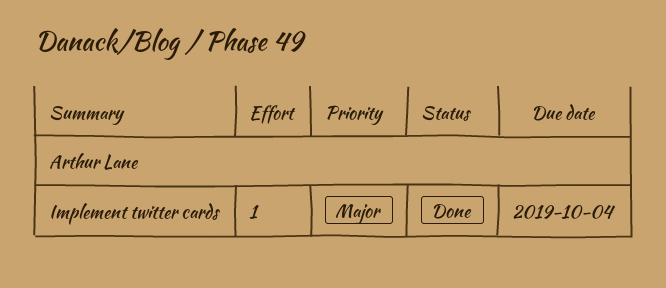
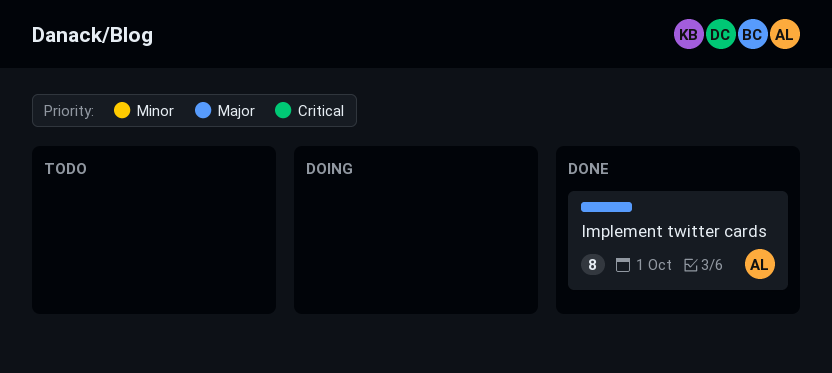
Implement twitter cards, estimate: 1 -> 8
Implement twitter cards, due: Oct 4 -> Oct 1

